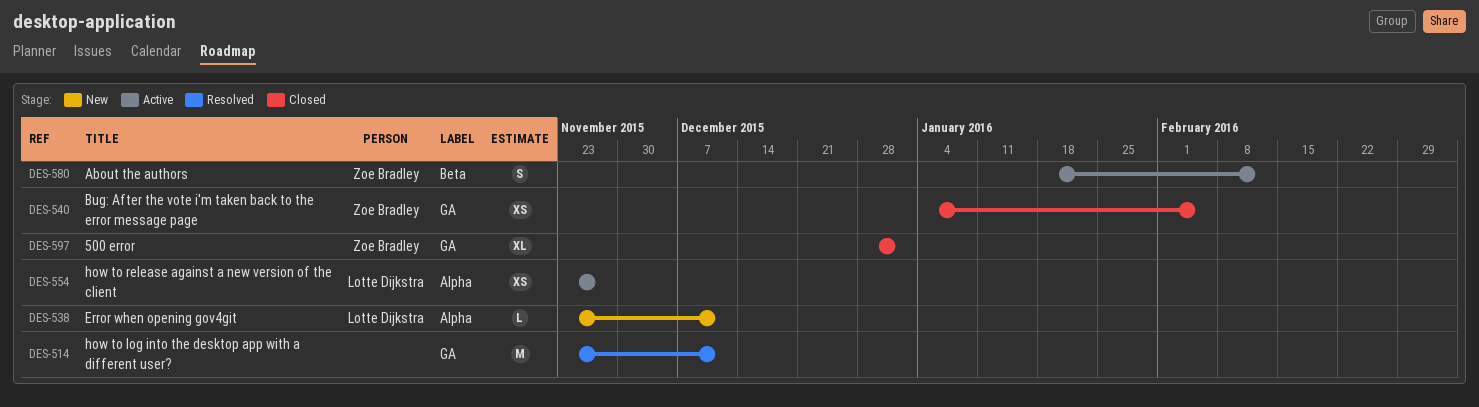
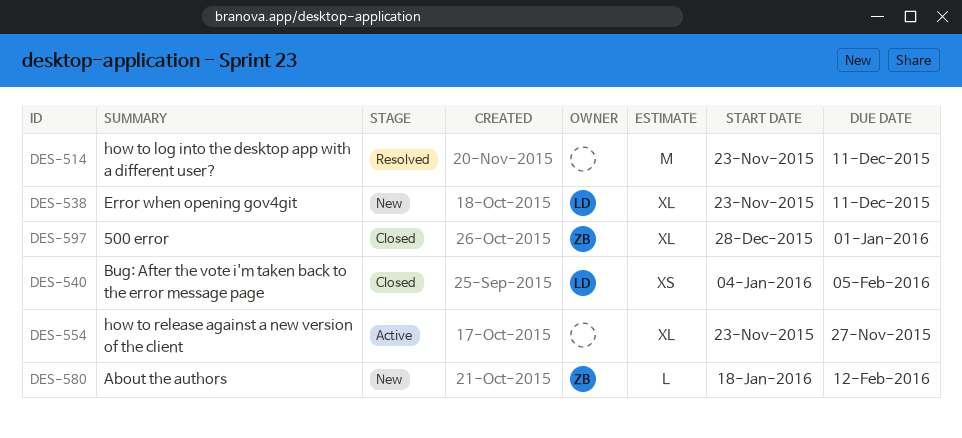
DES-538, estimate: L -> XL
DES-540, owner: Zoe Bradley -> Lotte Dijkstra
DES-554, owner: Lotte Dijkstra -> none
DES-554, estimate: XS -> XL
DES-580, status: Active -> New
DES-580, estimate: S -> L

